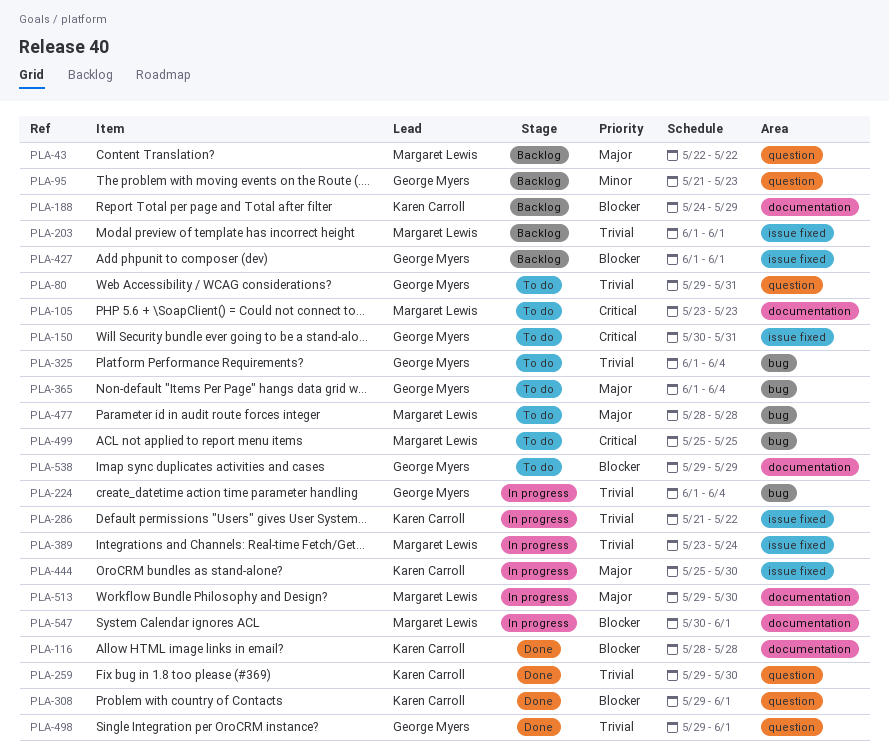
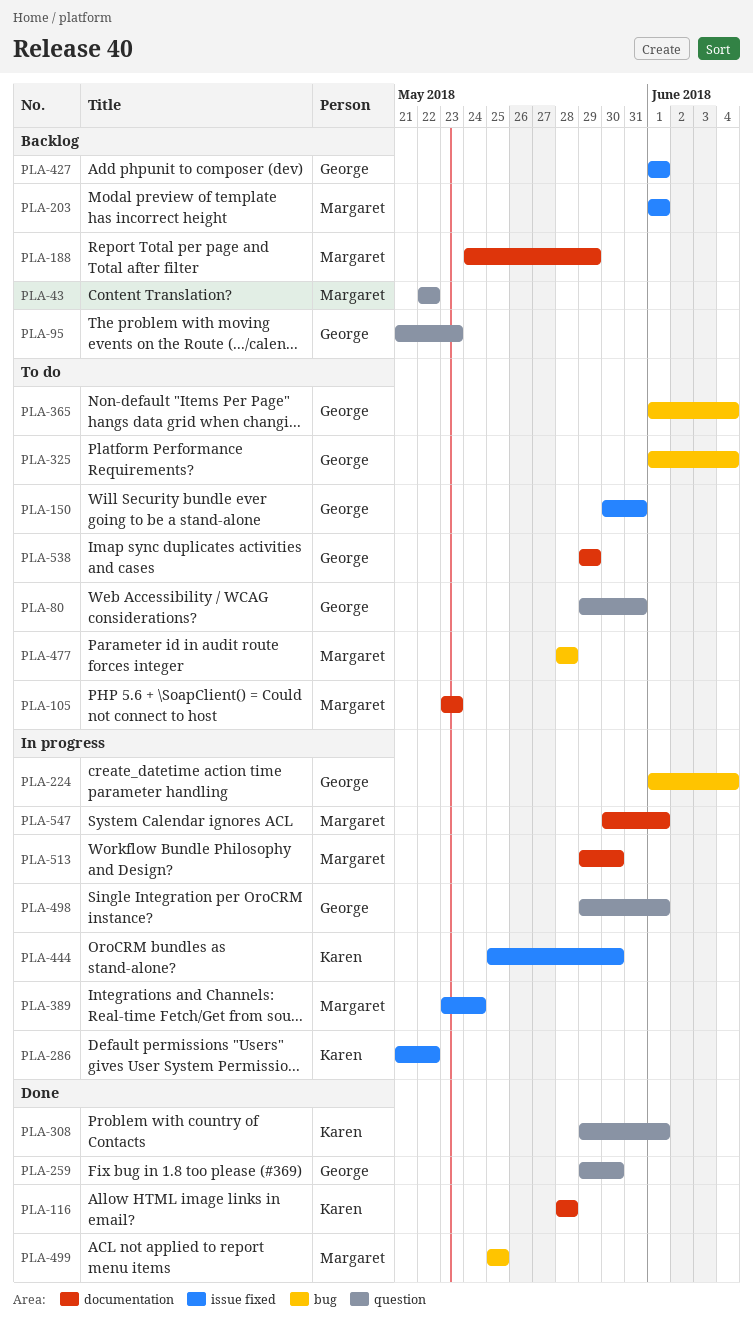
PLA-188, owner: Karen Carroll -> Margaret Lewis
PLA-259, owner: Karen Carroll -> George Myers
PLA-498, status: Done -> In progress
PLA-499, status: To do -> Done

